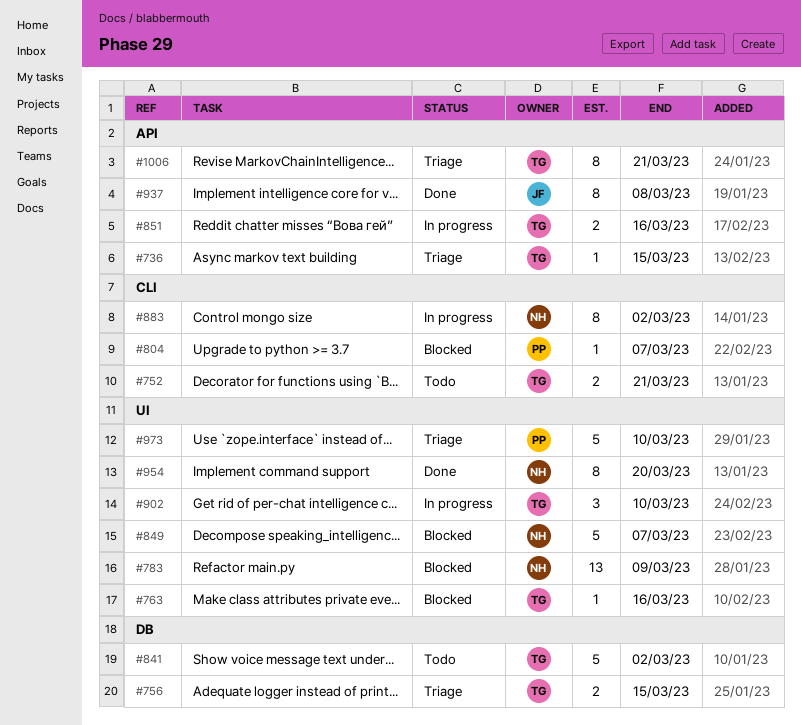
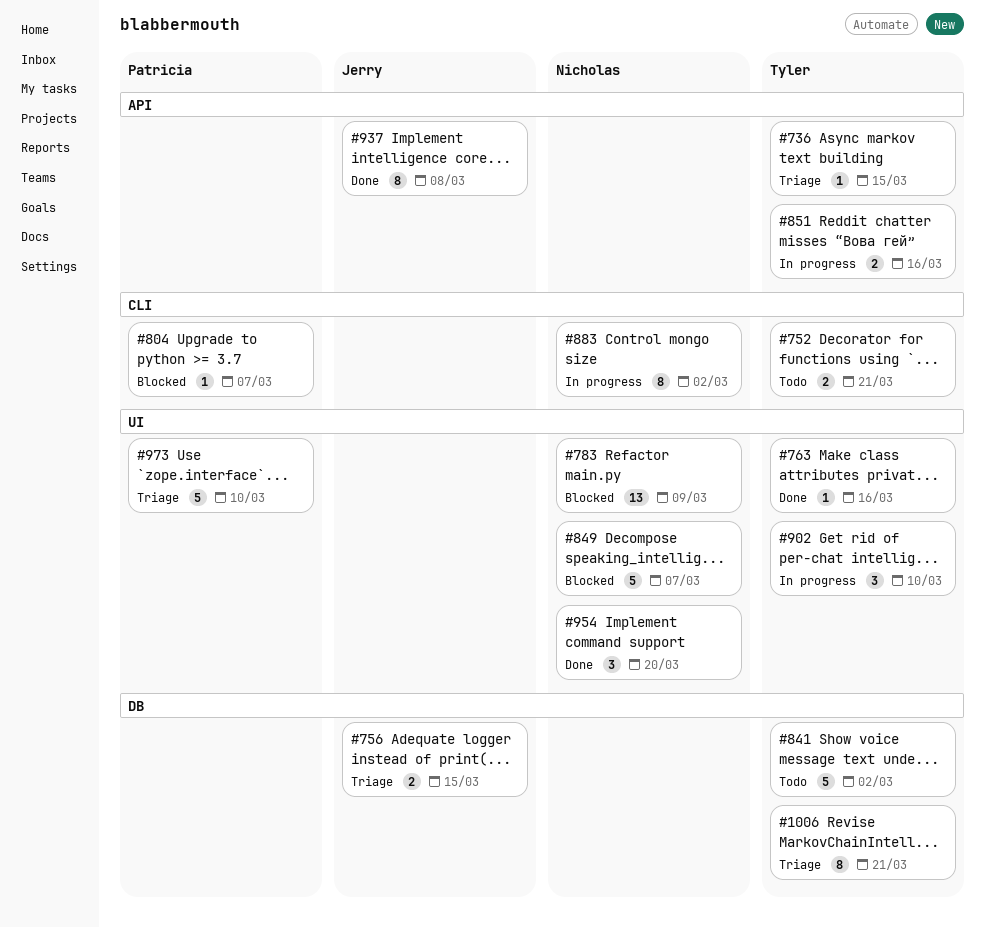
#756, owner: Tyler -> Jerry
#763, status: Blocked -> Done
#954, estimate: 8 -> 3
#1006, label: API -> DB

